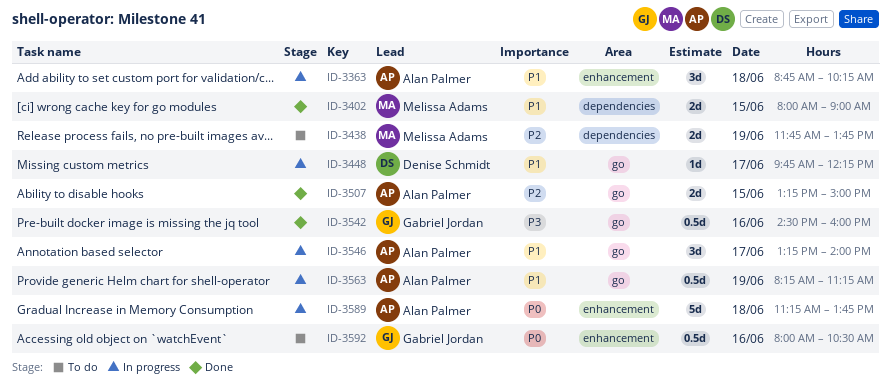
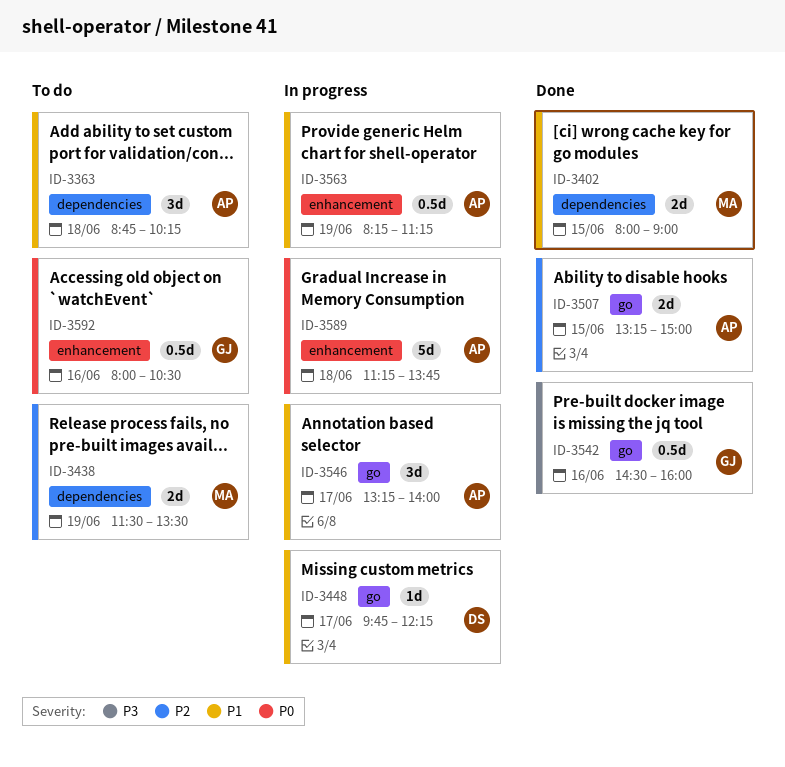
ID-3363, status: In progress -> To do
ID-3363, label: enhancement -> dependencies
ID-3438, begins: 11:45 -> 11:30
ID-3438, ends: 13:45 -> 13:30
ID-3563, label: go -> enhancement

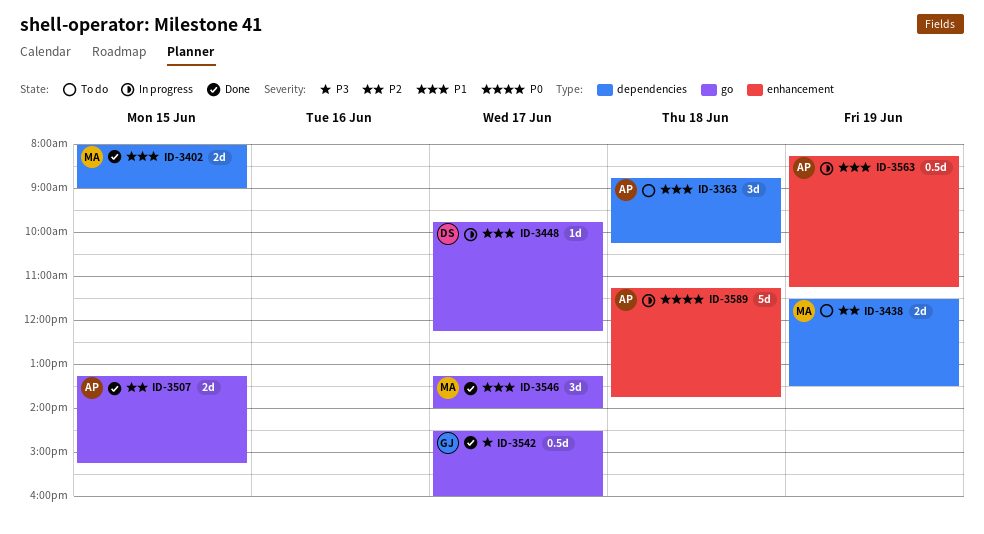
ID-3507, ends: 15:00 -> 15:15
ID-3542, day: Jun 16 -> Jun 17
ID-3546, status: In progress -> Done
ID-3546, owner: AP -> MA
ID-3592: present -> none

